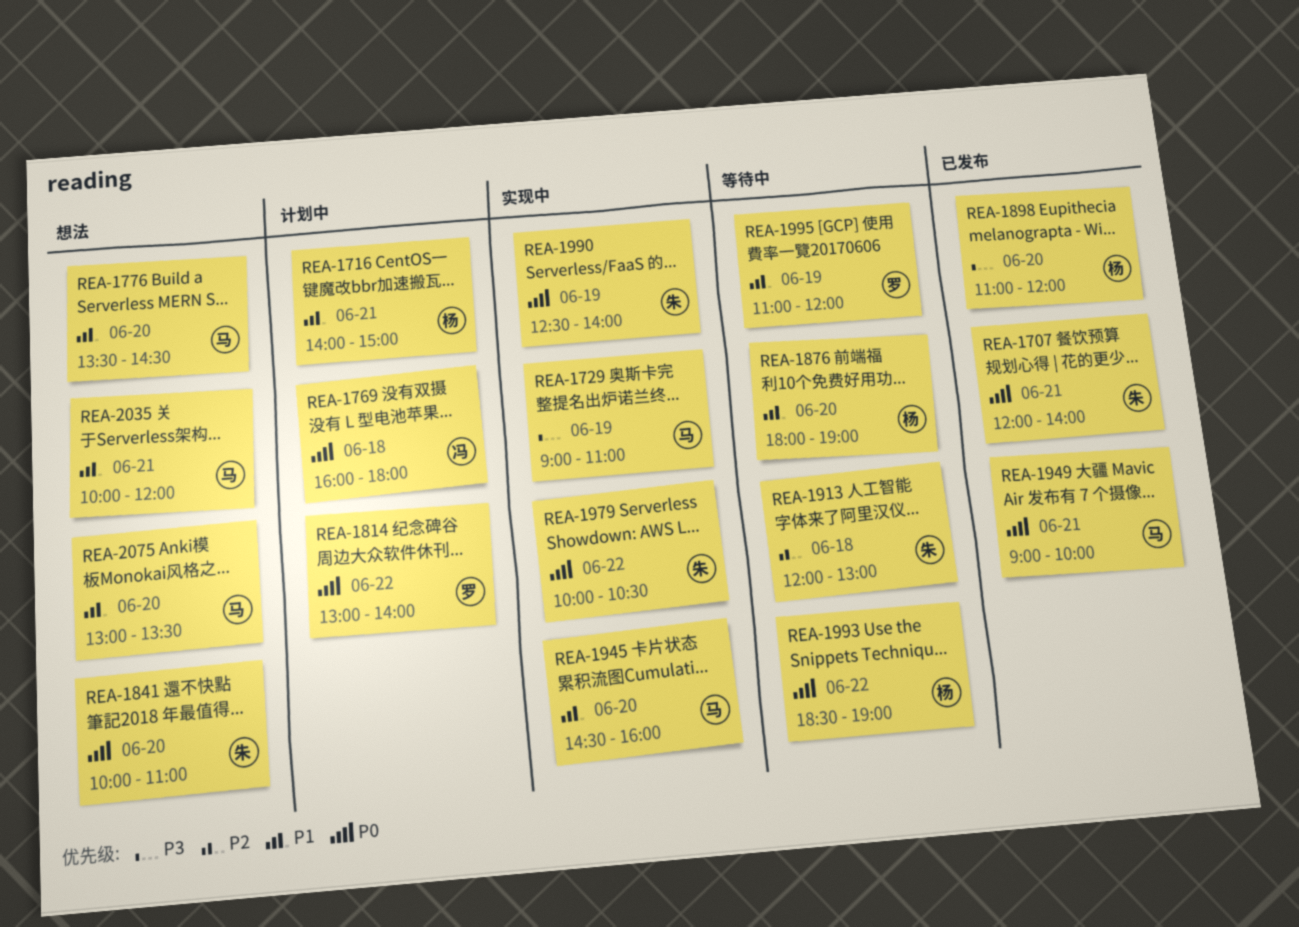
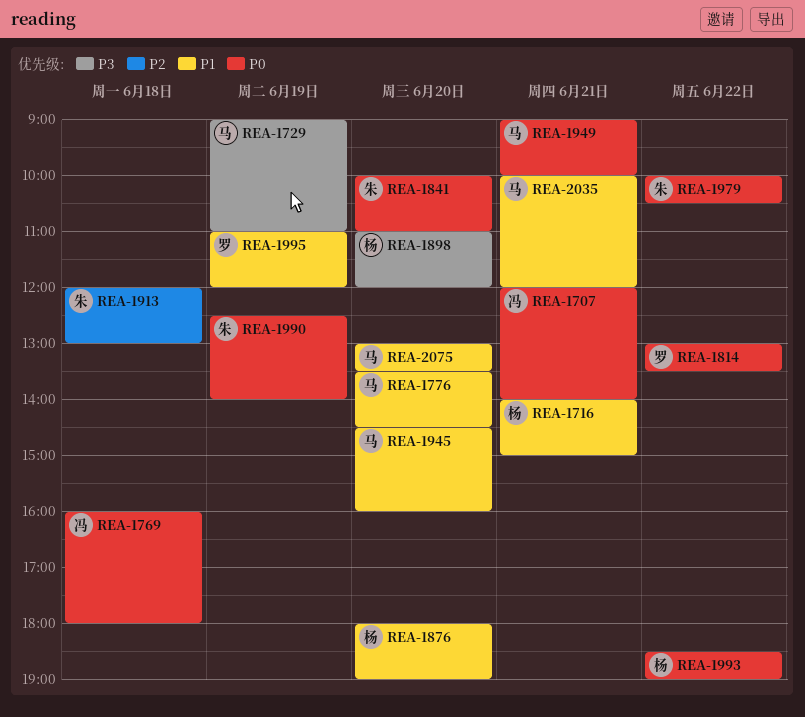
REA-1707, owner: 朱 -> 冯
REA-1814, ends: 14:00 -> 13:30

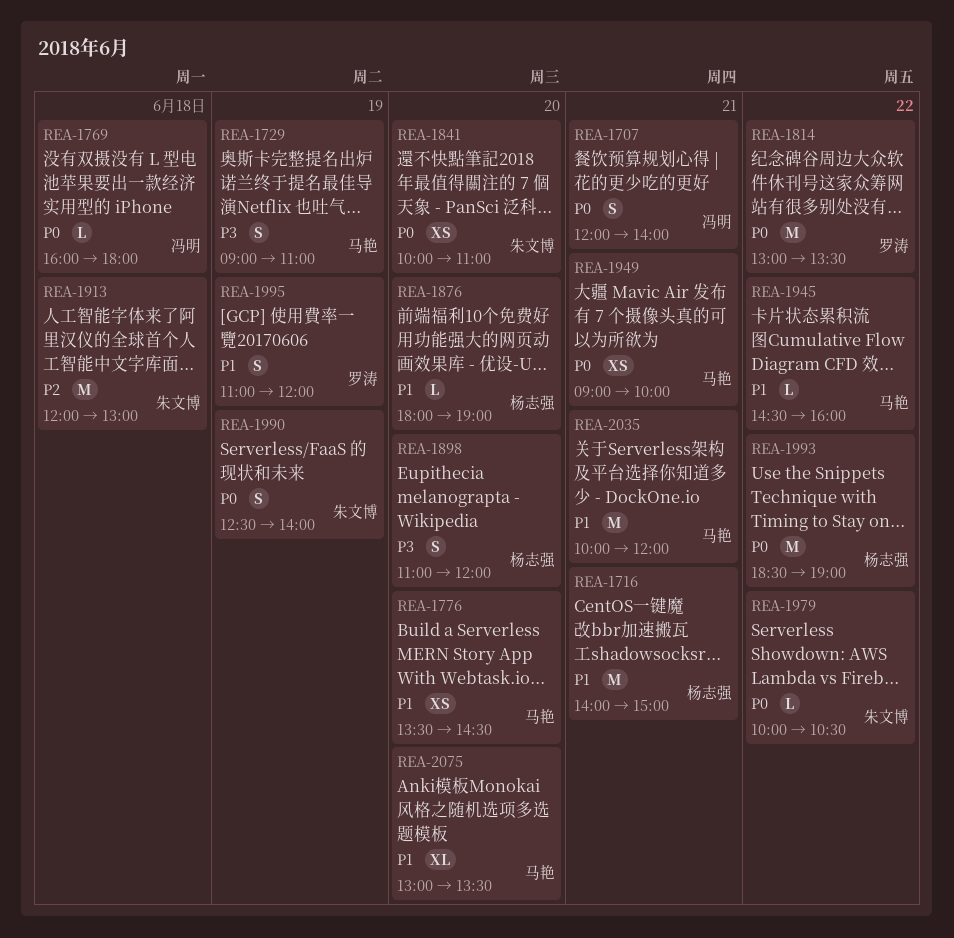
REA-1945, day: Jun 20 -> Jun 22

